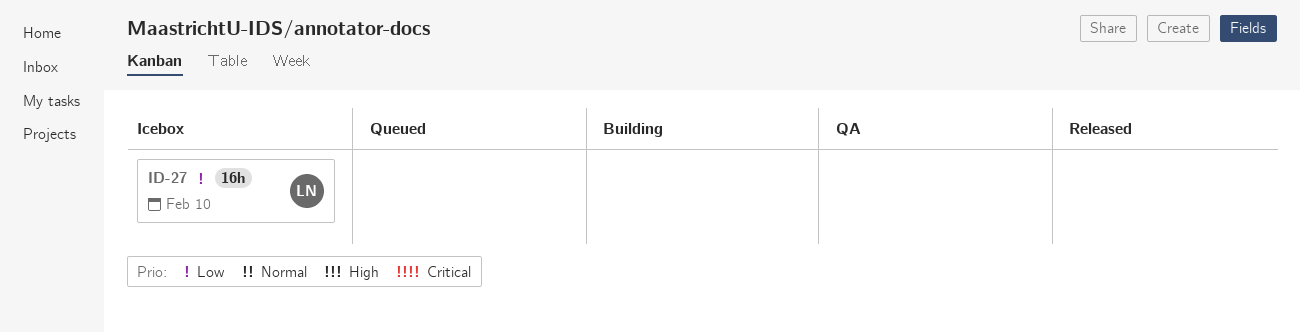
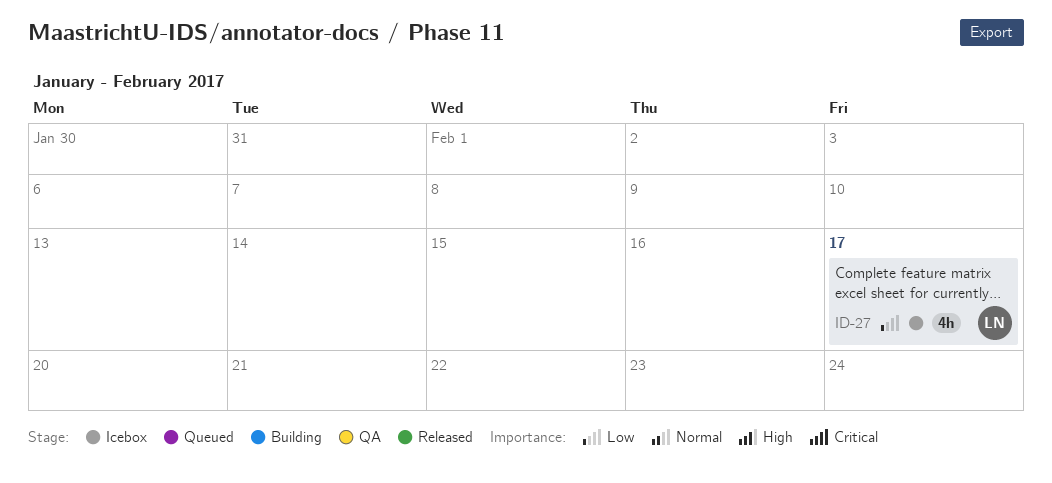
ID-27, estimate: 16h -> 4h
ID-27, due: Feb 10 -> Feb 17

